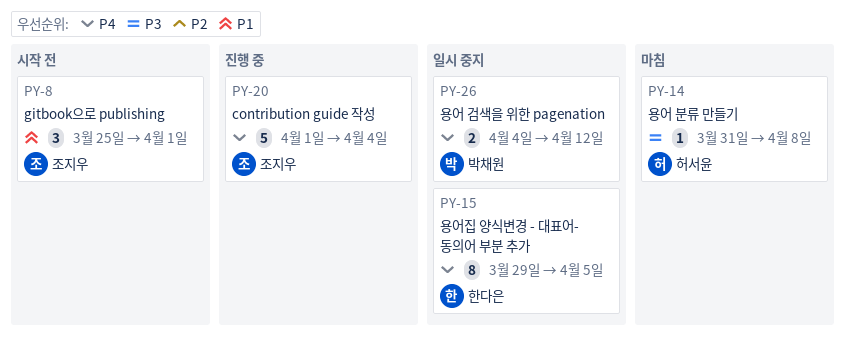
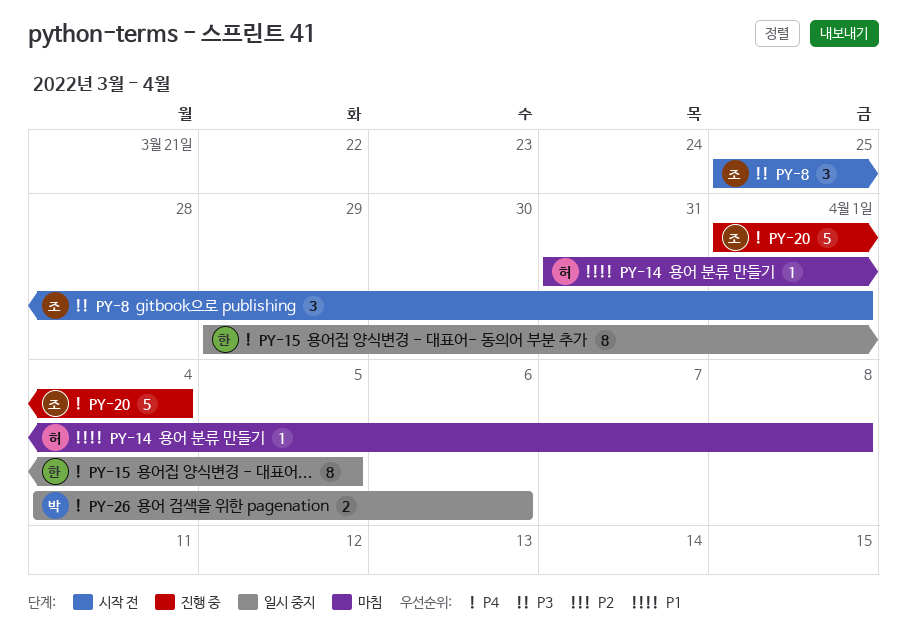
PY-8, priority: P1 -> P3
PY-14, priority: P3 -> P1
PY-26, due: Apr 12 -> Apr 6

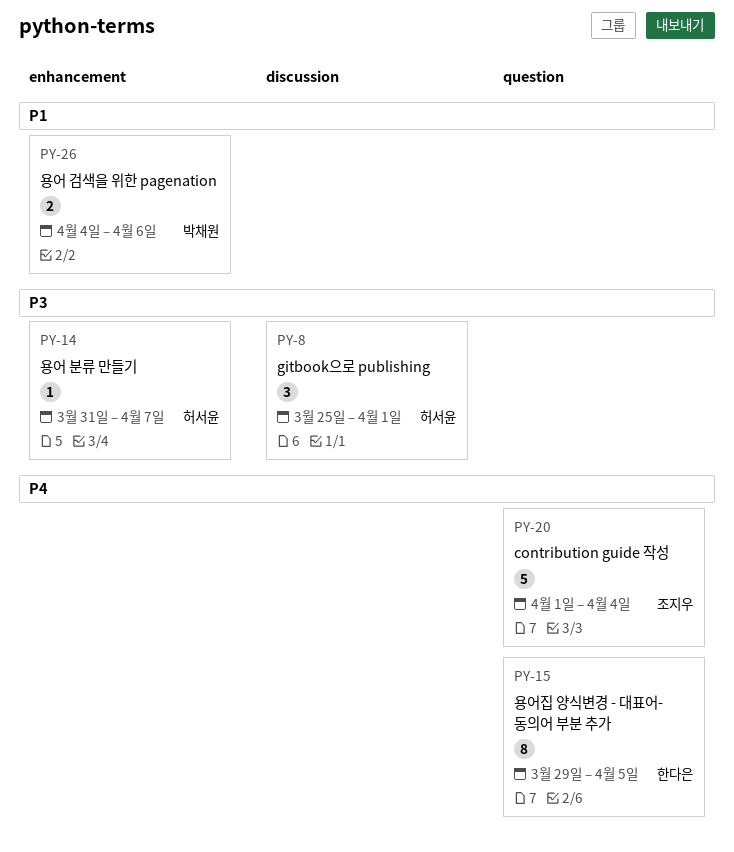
PY-8, owner: 조지우 -> 허서윤
PY-14, priority: P1 -> P3
PY-14, due: Apr 8 -> Apr 7
PY-26, priority: P4 -> P1

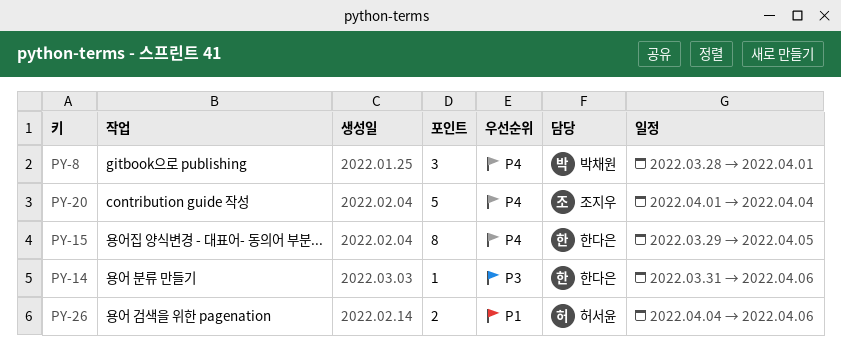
PY-8, owner: 허서윤 -> 박채원
PY-8, priority: P3 -> P4
PY-8, start: Mar 25 -> Mar 28
PY-14, owner: 허서윤 -> 한다은
PY-14, due: Apr 7 -> Apr 6
PY-26, owner: 박채원 -> 허서윤

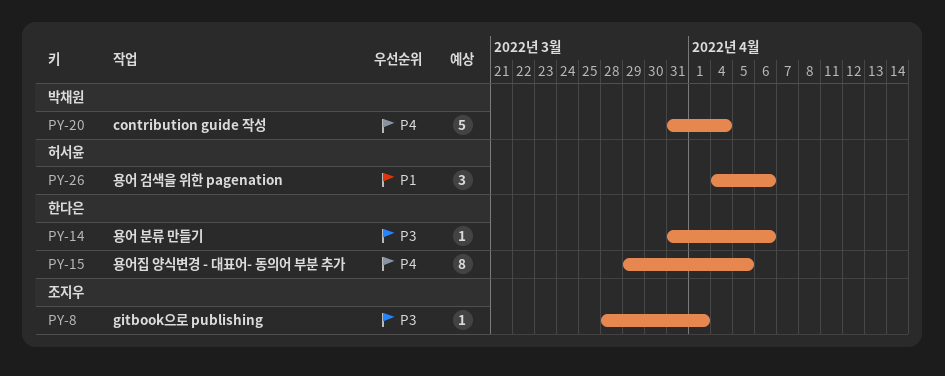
PY-8, owner: 박채원 -> 조지우
PY-8, priority: P4 -> P3
PY-8, estimate: 3 -> 1
PY-20, owner: 조지우 -> 박채원
PY-20, start: Apr 1 -> Mar 31
PY-26, estimate: 2 -> 3

